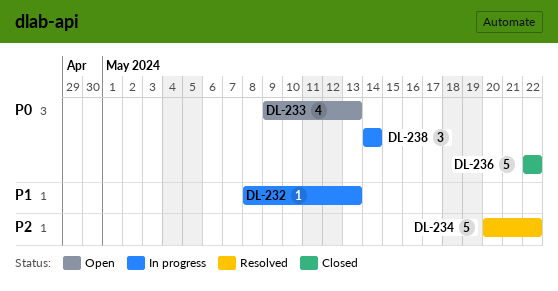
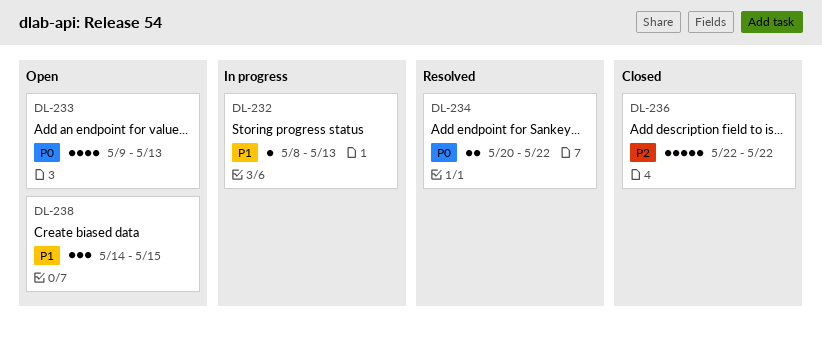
DL-234, priority: P2 -> P0
DL-234, estimate: 5 -> 2
DL-236, priority: P0 -> P2
DL-238, status: In progress -> Open
DL-238, priority: P0 -> P1
DL-238, due: May 14 -> May 15

